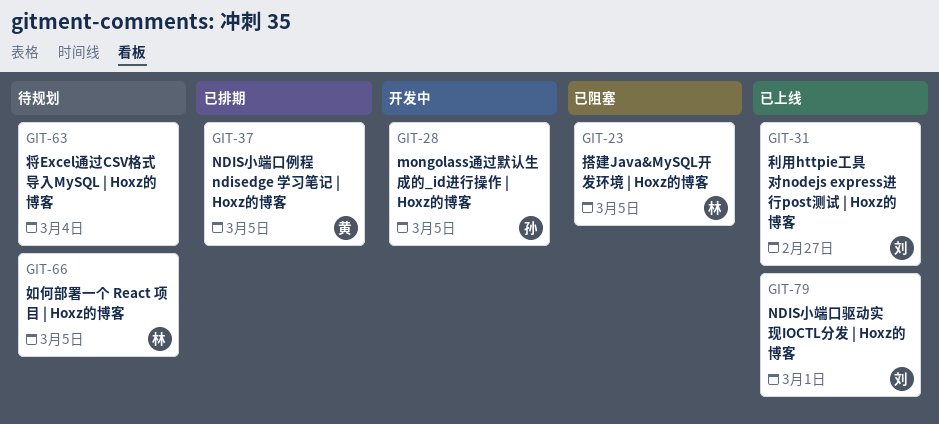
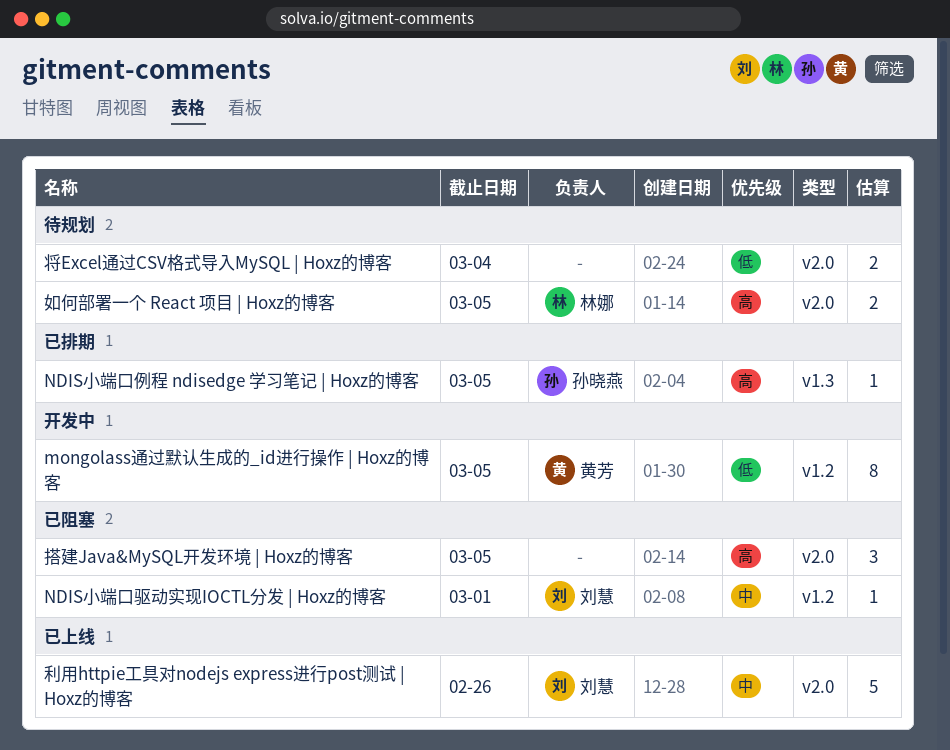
mongolass通过默认生成的_id进行操作 | Hoxz的博客, owner: 孙晓燕 -> 黄芳
NDIS小端口例程 ndisedge 学习笔记 | Hoxz的博客, owner: 黄芳 -> 孙晓燕
NDIS小端口驱动实现IOCTL分发 | Hoxz的博客, status: 已上线 -> 已阻塞
利用httpie工具对nodejs express进行post测试 | Hoxz的博客, due: Feb 27 -> Feb 26
搭建Java&MySQL开发环境 | Hoxz的博客, owner: 林娜 -> none

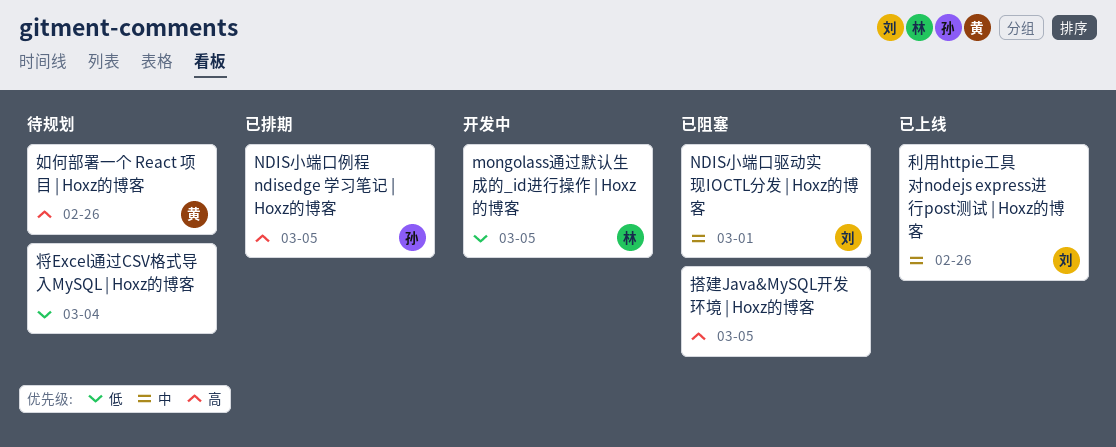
mongolass通过默认生成的_id进行操作 | Hoxz的博客, owner: 黄芳 -> 林娜
如何部署一个 React 项目 | Hoxz的博客, owner: 林娜 -> 黄芳
如何部署一个 React 项目 | Hoxz的博客, due: Mar 5 -> Feb 26

